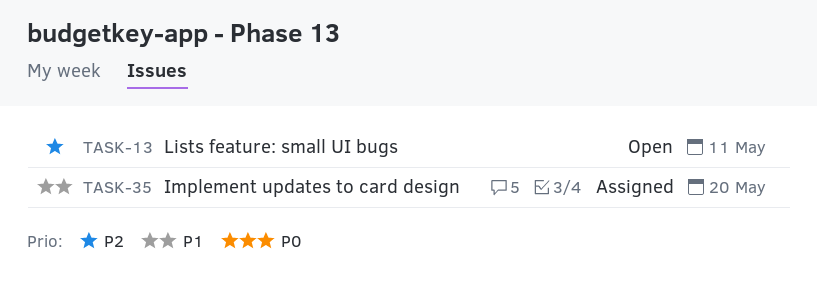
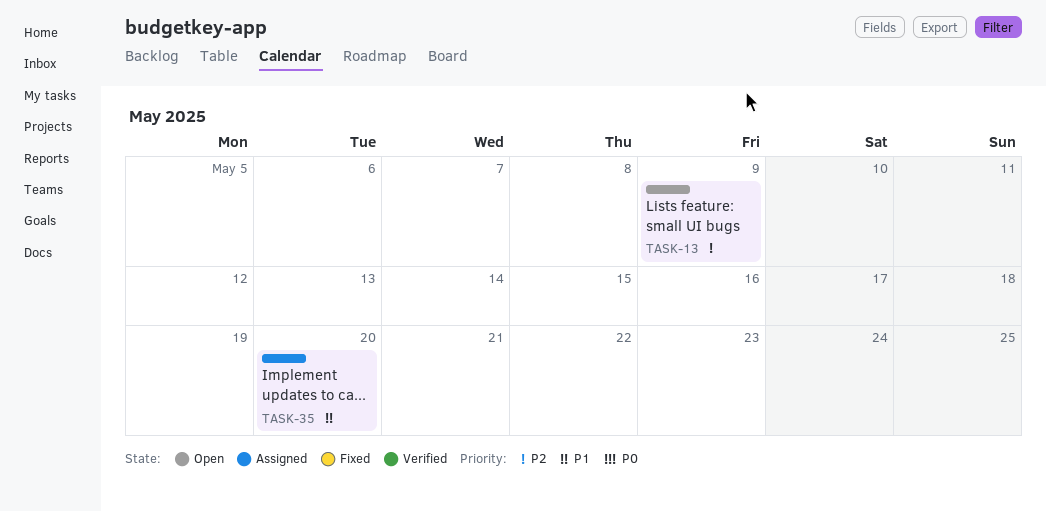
TASK-13, due: May 11 -> May 9

